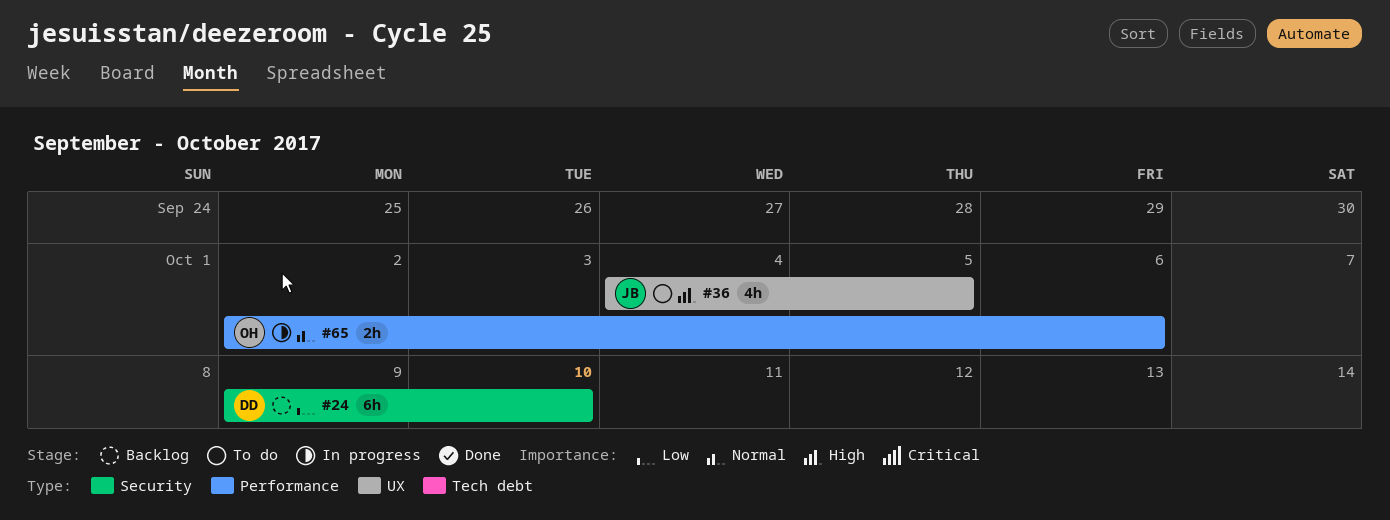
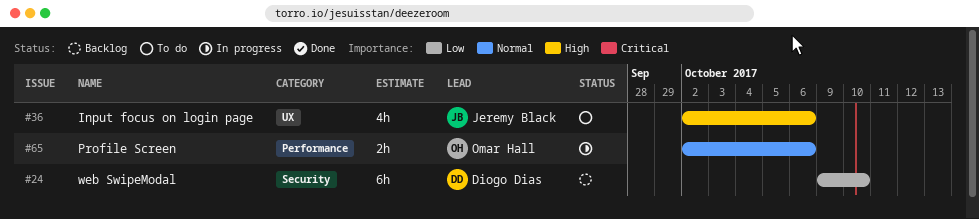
#36, start: Oct 4 -> Oct 2
#36, due: Oct 5 -> Oct 6

